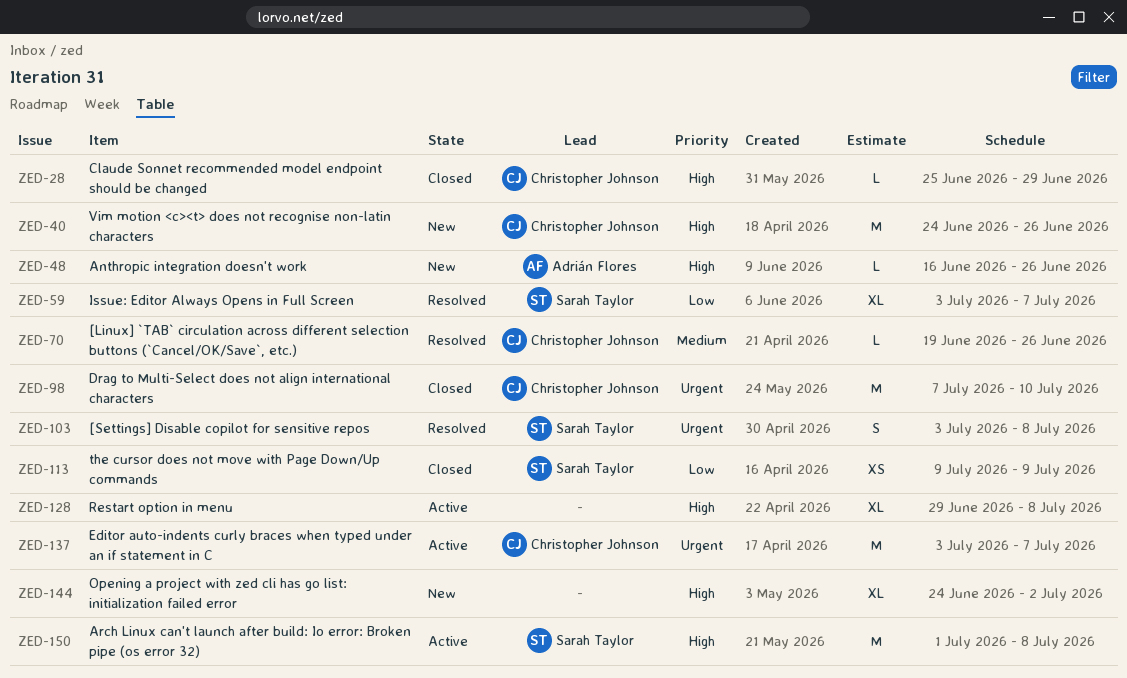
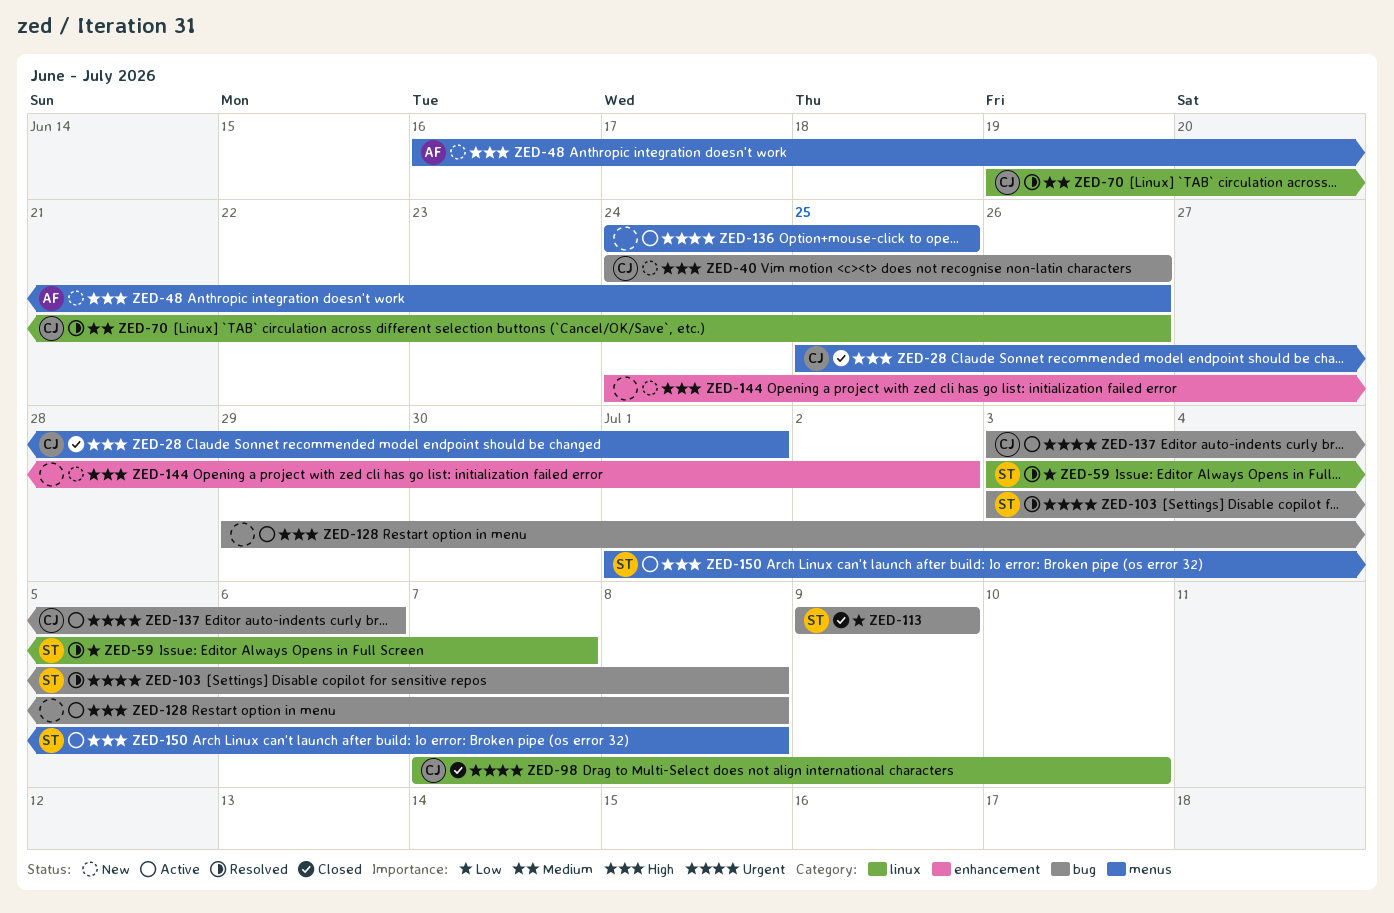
ZED-28, due: Jun 29 -> Jul 1
ZED-136: none -> present
ZED-137, due: Jul 7 -> Jul 6

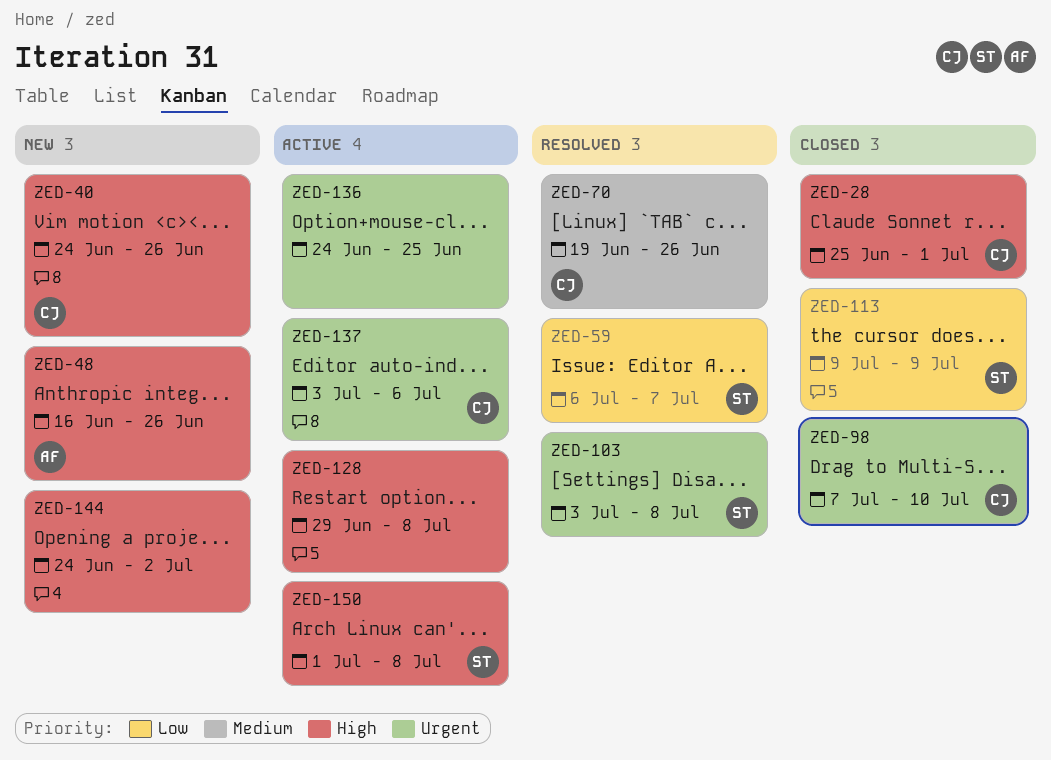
ZED-59, start: Jul 3 -> Jul 6

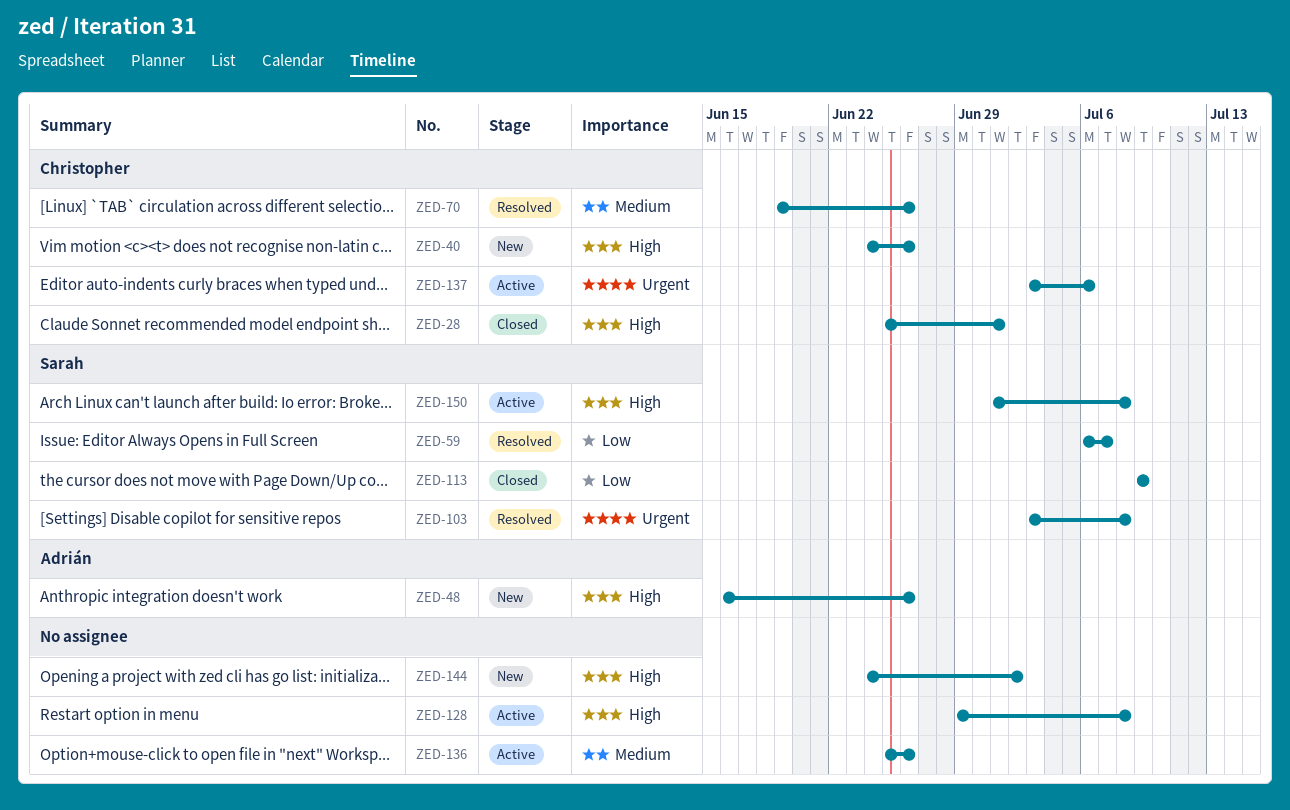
ZED-98: present -> none
ZED-136, priority: Urgent -> Medium
ZED-136, start: Jun 24 -> Jun 25
ZED-136, due: Jun 25 -> Jun 26

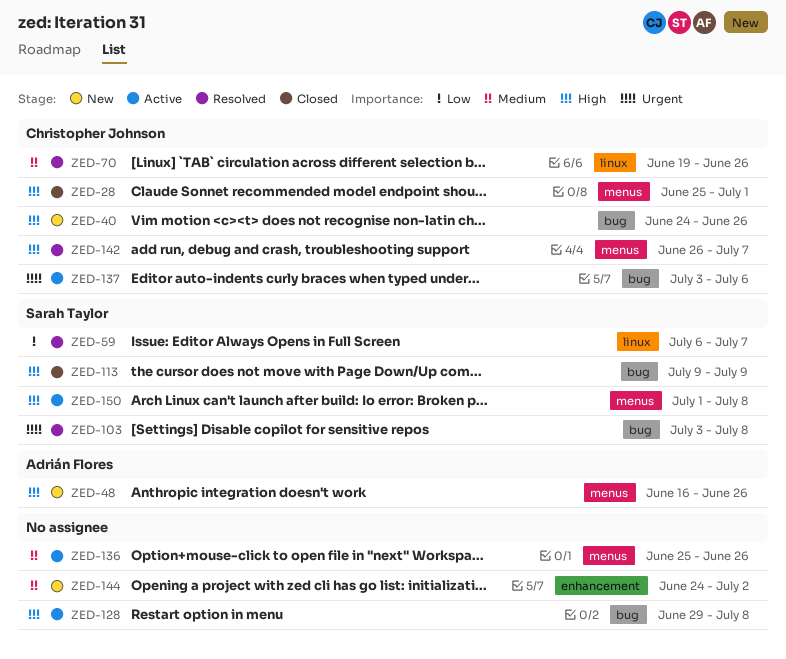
ZED-113, priority: Low -> High
ZED-142: none -> present
ZED-144, priority: High -> Medium

